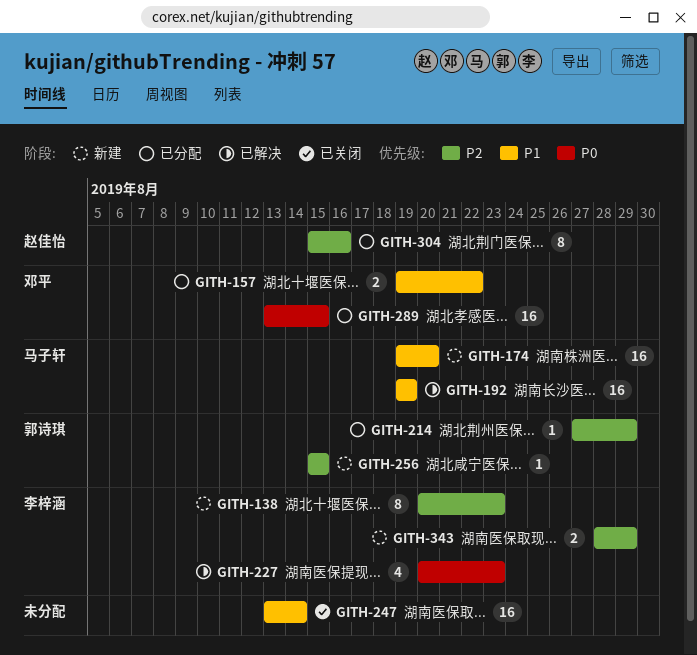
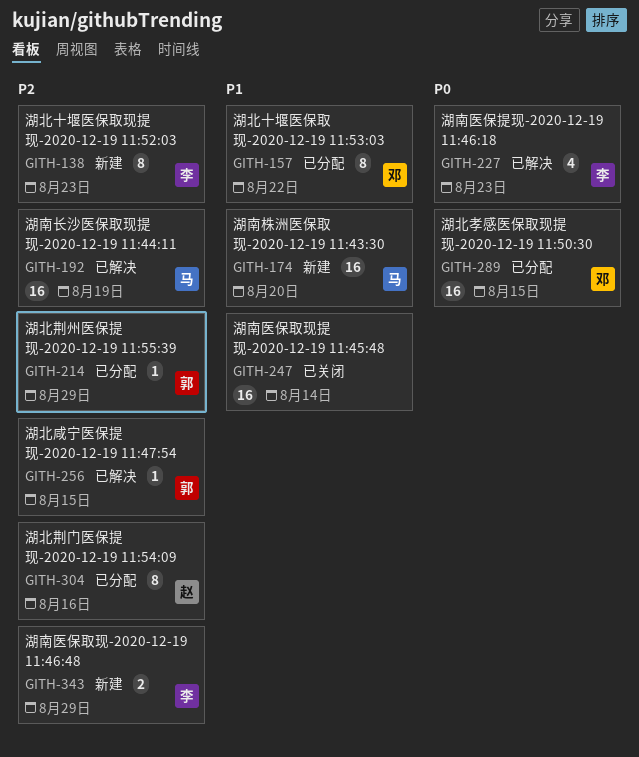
GITH-157, estimate: 2 -> 8
GITH-192, priority: P1 -> P2
GITH-256, status: 新建 -> 已解决

